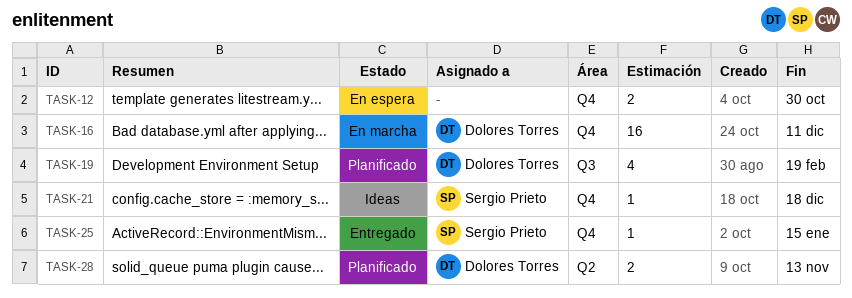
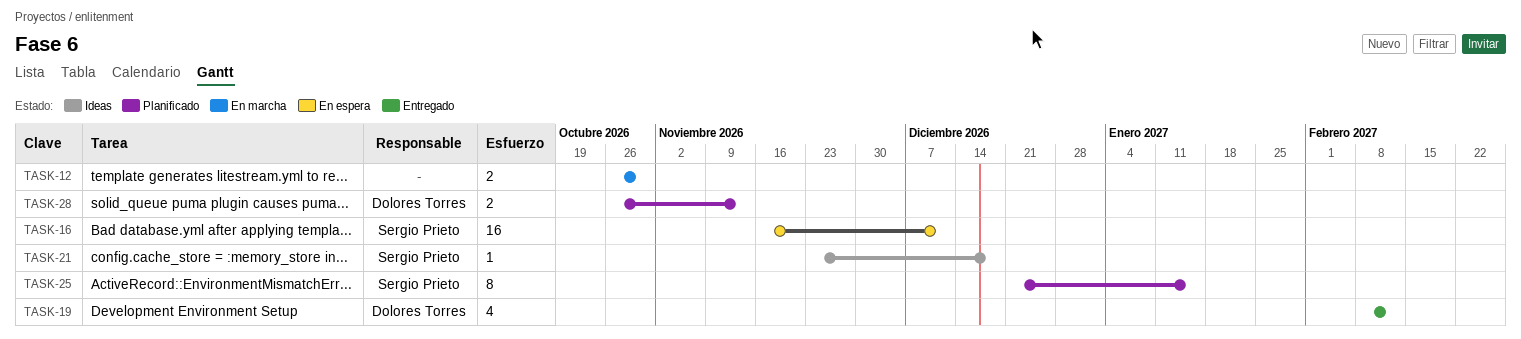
TASK-12, status: En espera -> En marcha
TASK-16, status: En marcha -> En espera
TASK-16, owner: Dolores Torres -> Sergio Prieto
TASK-19, status: Planificado -> Entregado
TASK-19, due: Feb 19 -> Feb 12
TASK-25, status: Entregado -> Planificado
TASK-25, estimate: 1 -> 8

